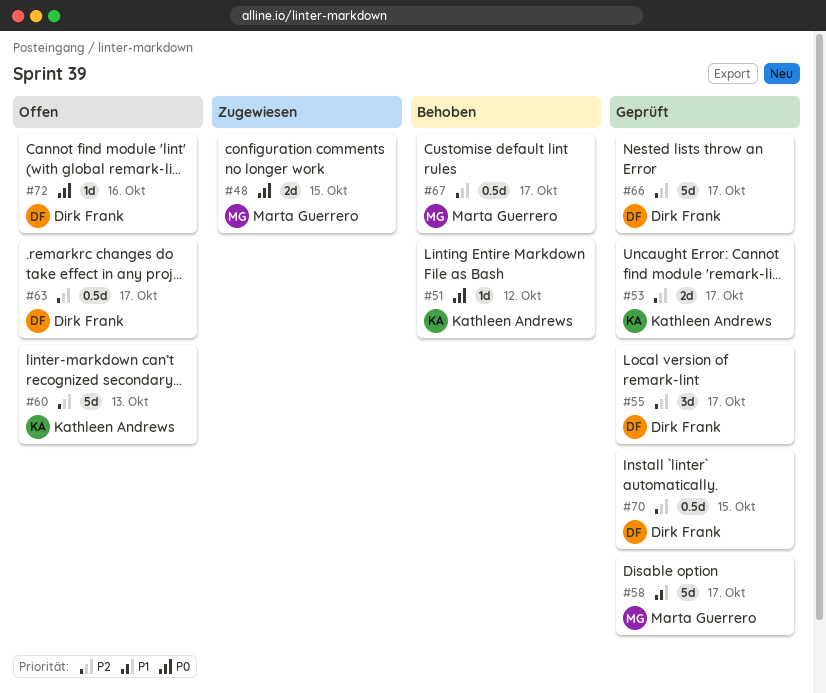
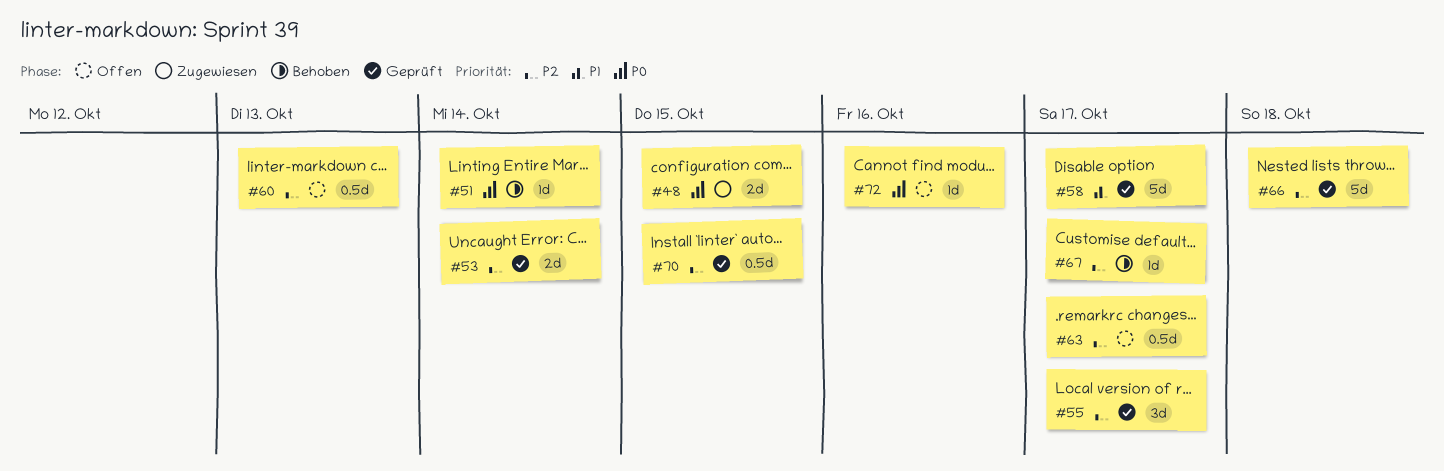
#51, due: Oct 12 -> Oct 14
#53, due: Oct 17 -> Oct 14
#60, estimate: 5d -> 0.5d
#66, due: Oct 17 -> Oct 18
#67, estimate: 0.5d -> 1d

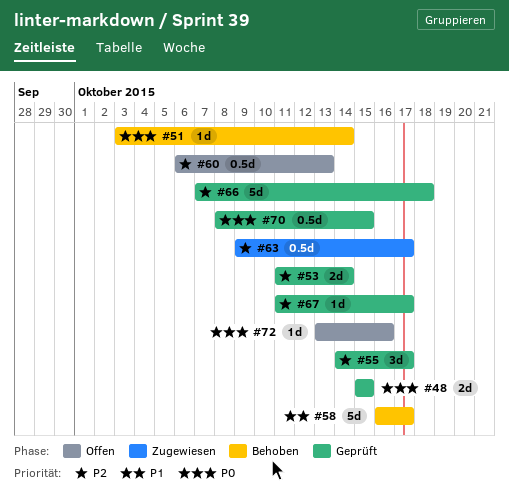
#48, status: Zugewiesen -> Geprüft
#58, status: Geprüft -> Behoben
#63, status: Offen -> Zugewiesen
#67, status: Behoben -> Geprüft
#70, priority: P2 -> P0

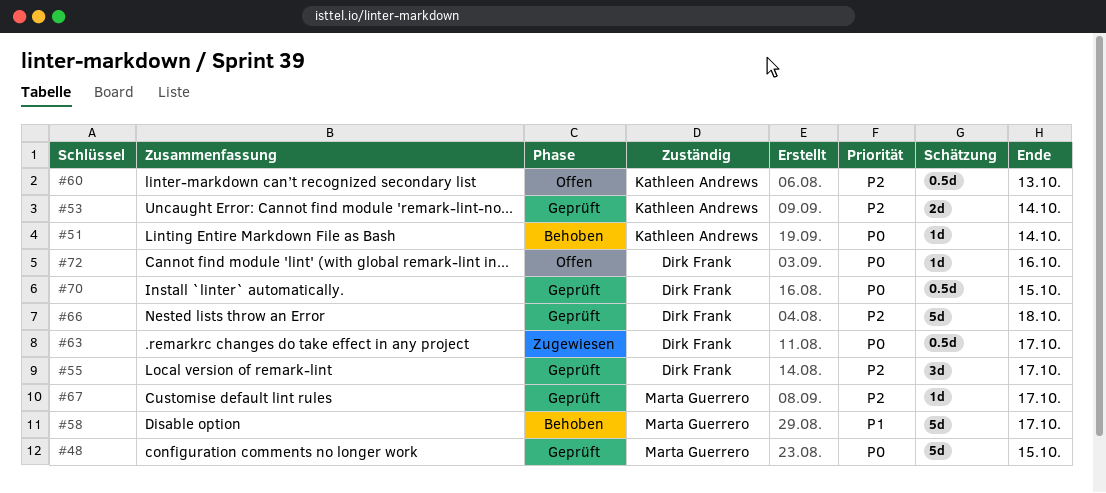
#48, estimate: 2d -> 5d
#63, priority: P2 -> P0

